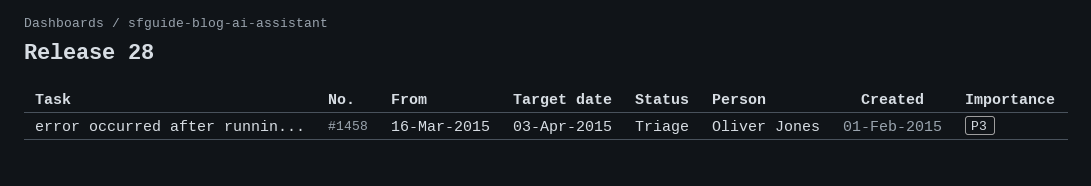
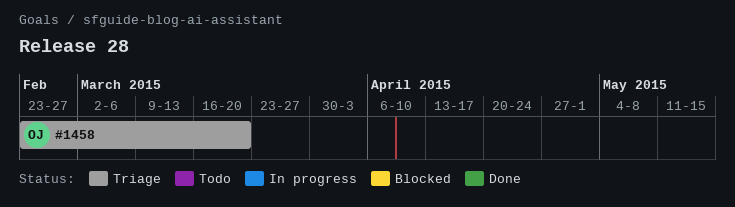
#1458, start: Mar 16 -> Feb 23
#1458, due: Apr 3 -> Mar 20

